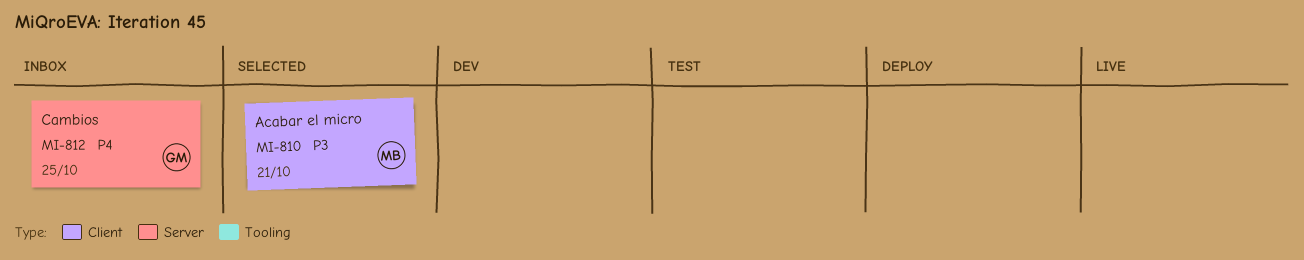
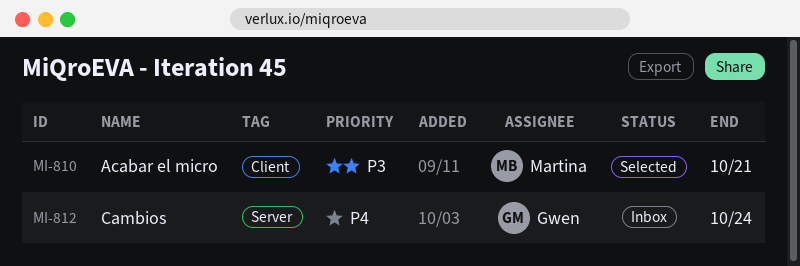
MI-812, due: Oct 25 -> Oct 24

